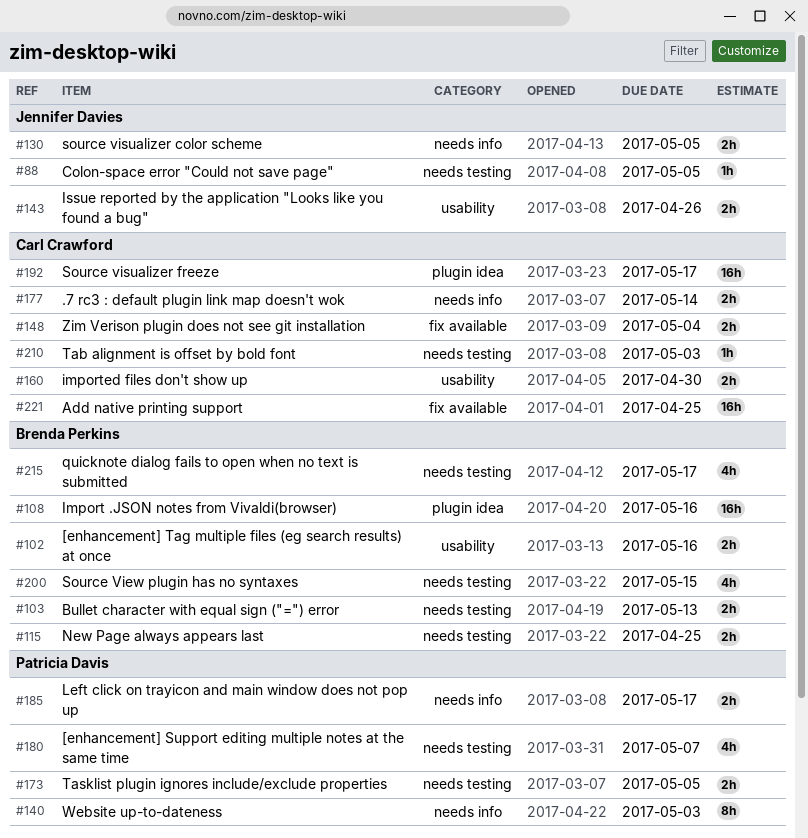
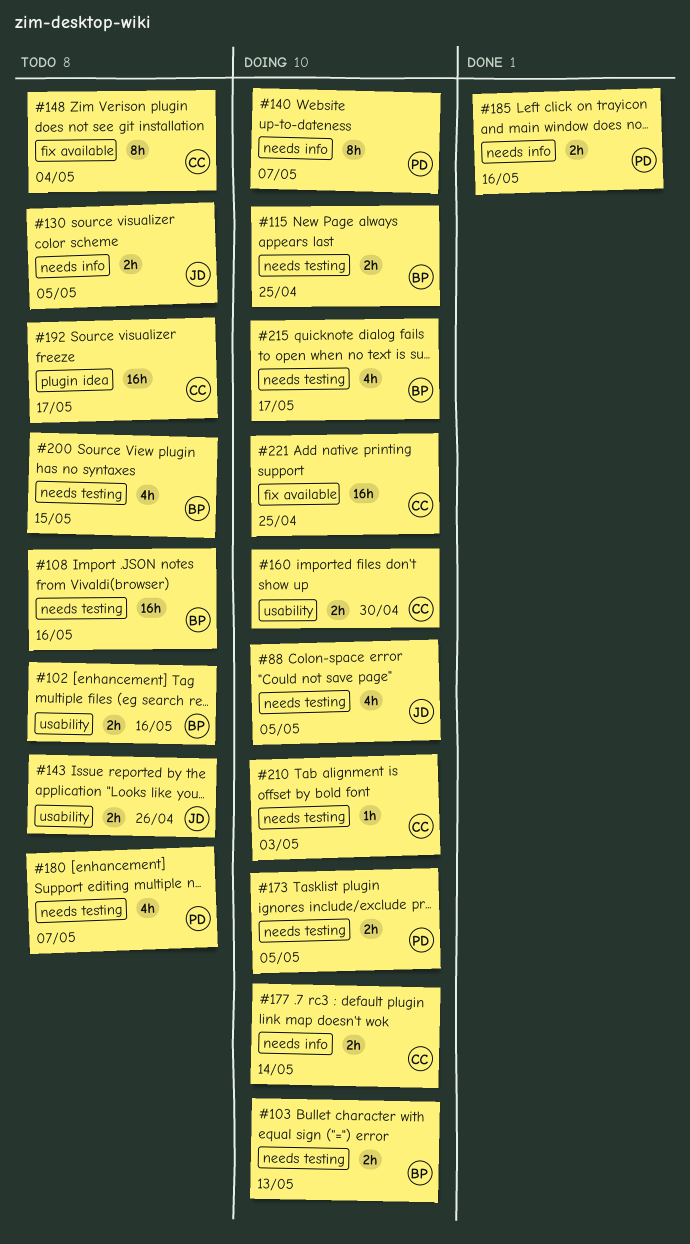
#88, estimate: 1h -> 4h
#108, label: plugin idea -> needs testing
#140, due: May 3 -> May 7
#148, estimate: 2h -> 8h
#185, due: May 17 -> May 16

